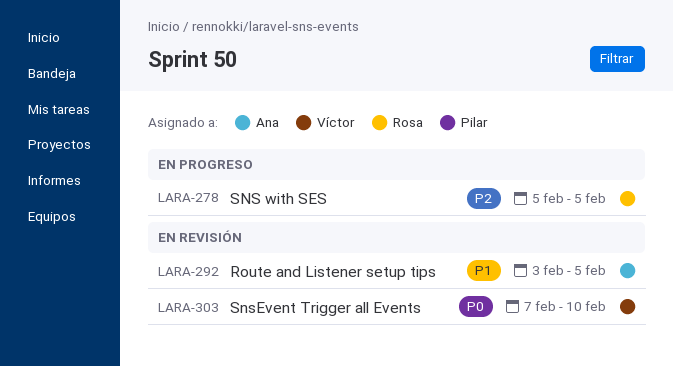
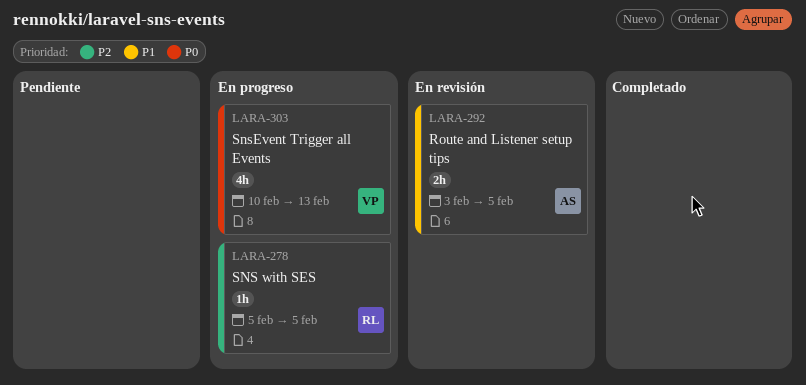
LARA-303, status: En revisión -> En progreso
LARA-303, start: Feb 7 -> Feb 10
LARA-303, due: Feb 10 -> Feb 13

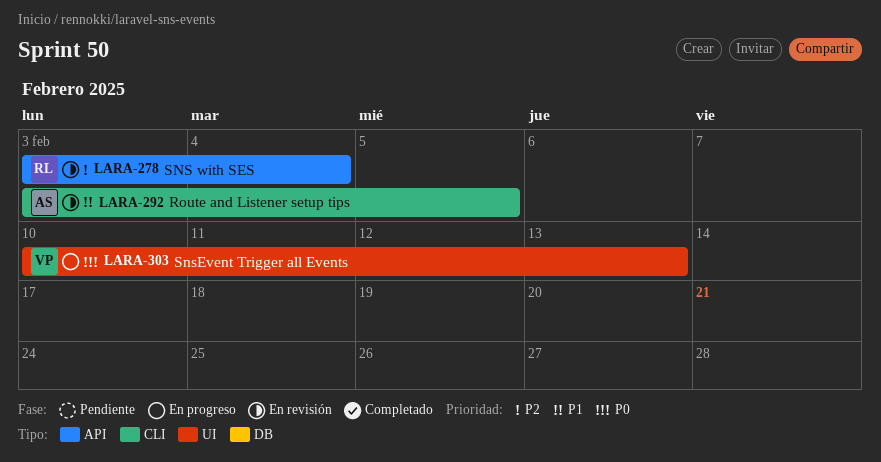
LARA-278, status: En progreso -> En revisión
LARA-278, start: Feb 5 -> Feb 3
LARA-278, due: Feb 5 -> Feb 4

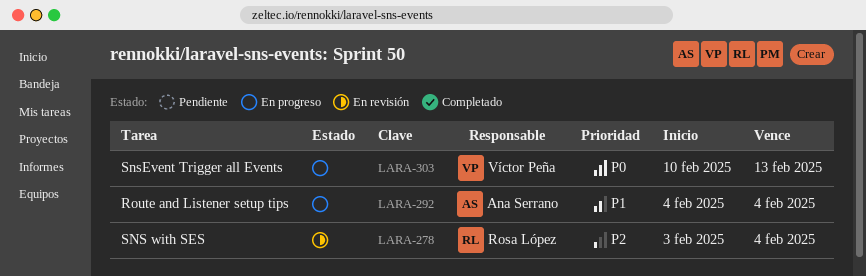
LARA-292, status: En revisión -> En progreso
LARA-292, start: Feb 3 -> Feb 4
LARA-292, due: Feb 5 -> Feb 4

